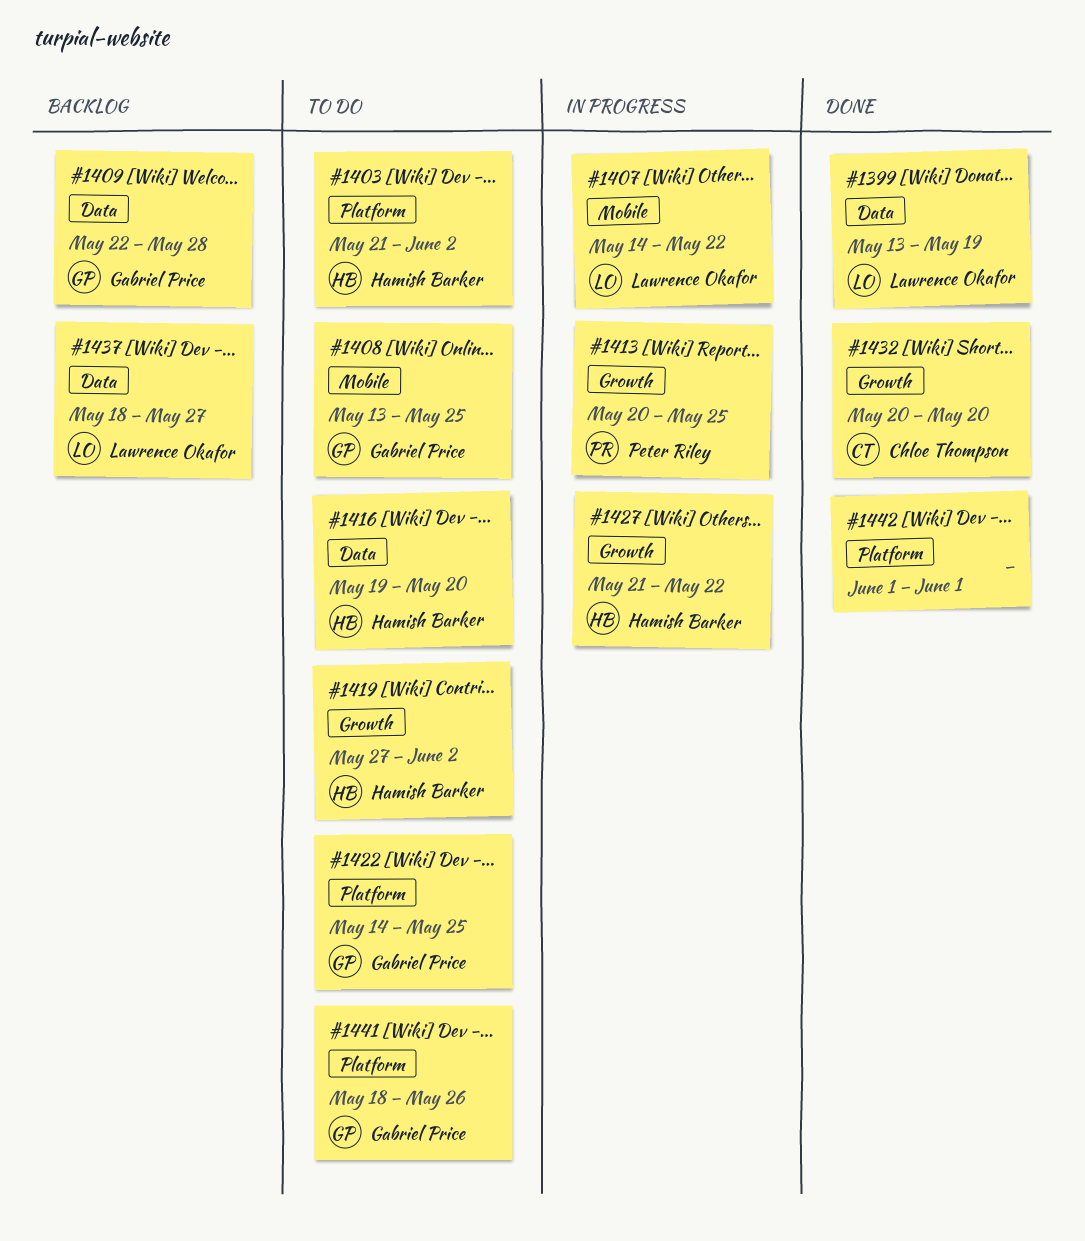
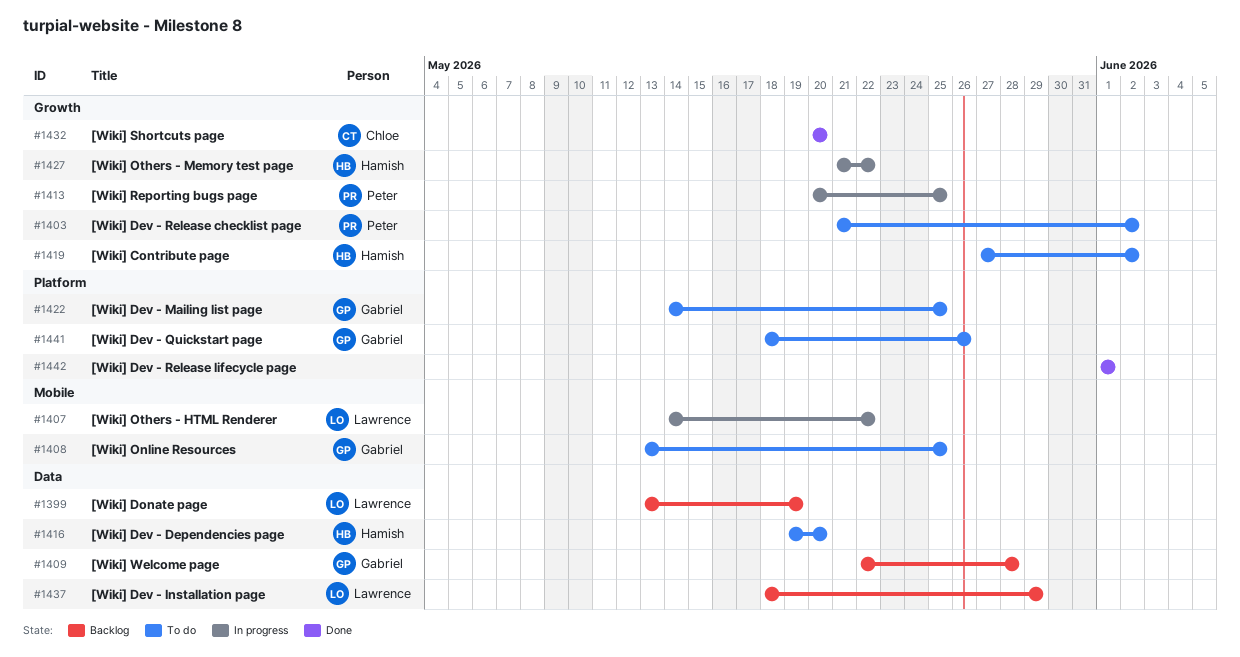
#1399, status: Done -> Backlog
#1403, owner: Hamish Barker -> Peter Riley
#1403, label: Platform -> Growth
#1437, due: May 27 -> May 29

